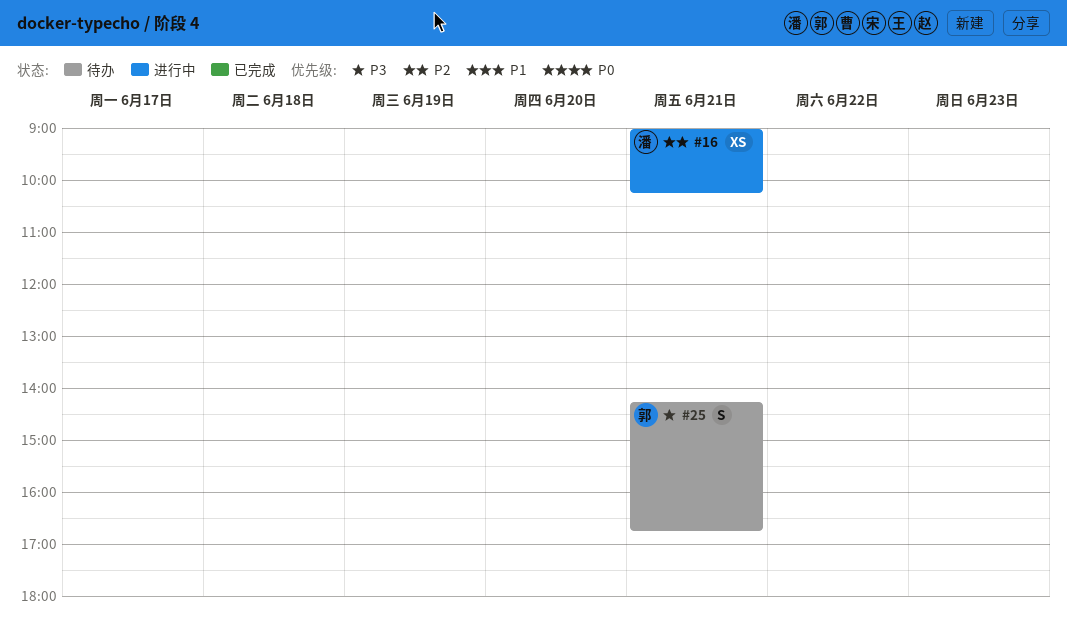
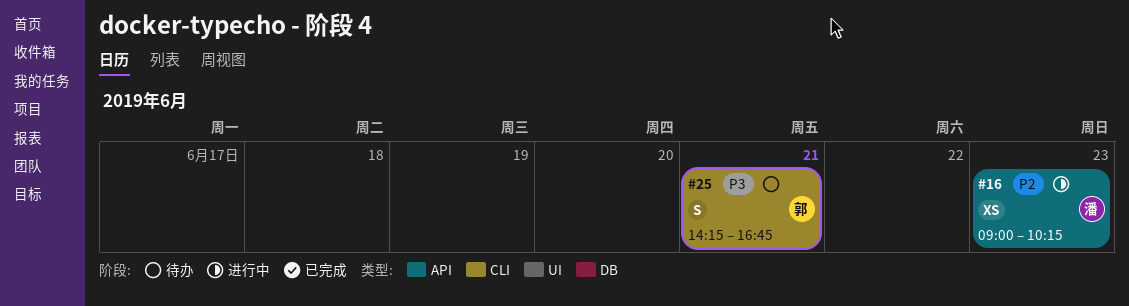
#16, day: Jun 21 -> Jun 23

